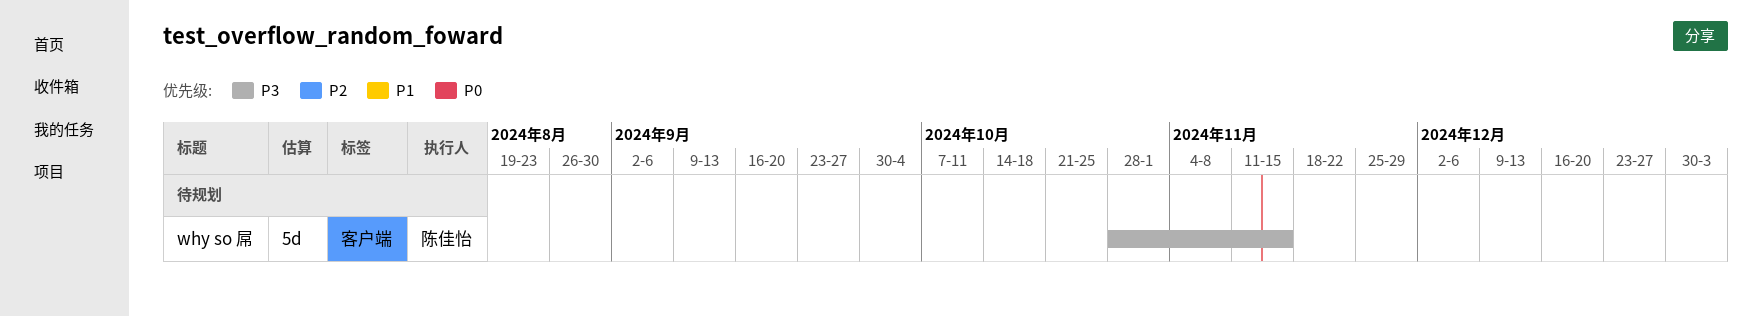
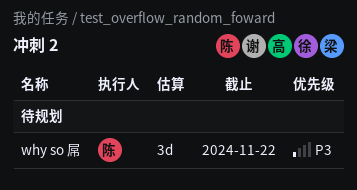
why so 屌, estimate: 5d -> 3d
why so 屌, due: Nov 15 -> Nov 22

